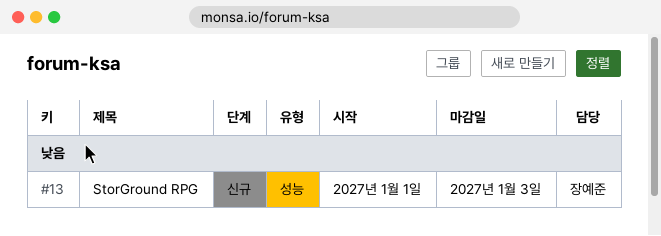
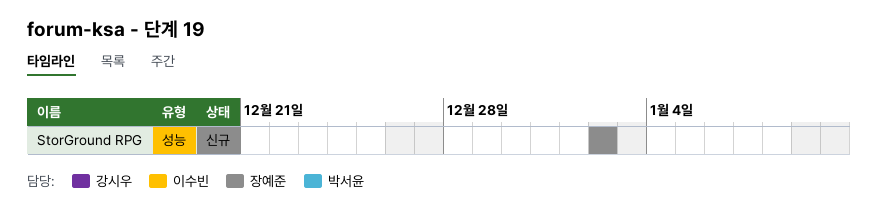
StorGround RPG, start: Jan 1 -> Jan 2
StorGround RPG, due: Jan 3 -> Jan 2

